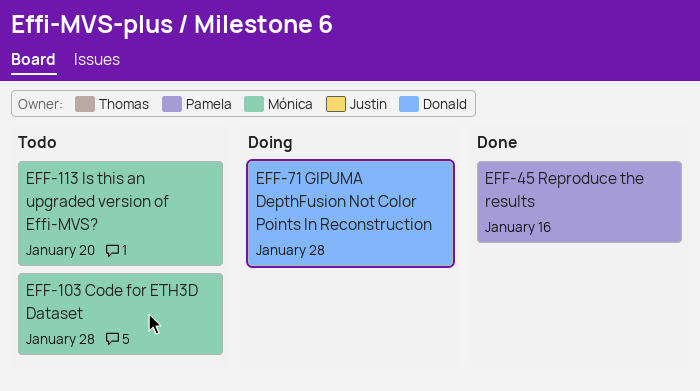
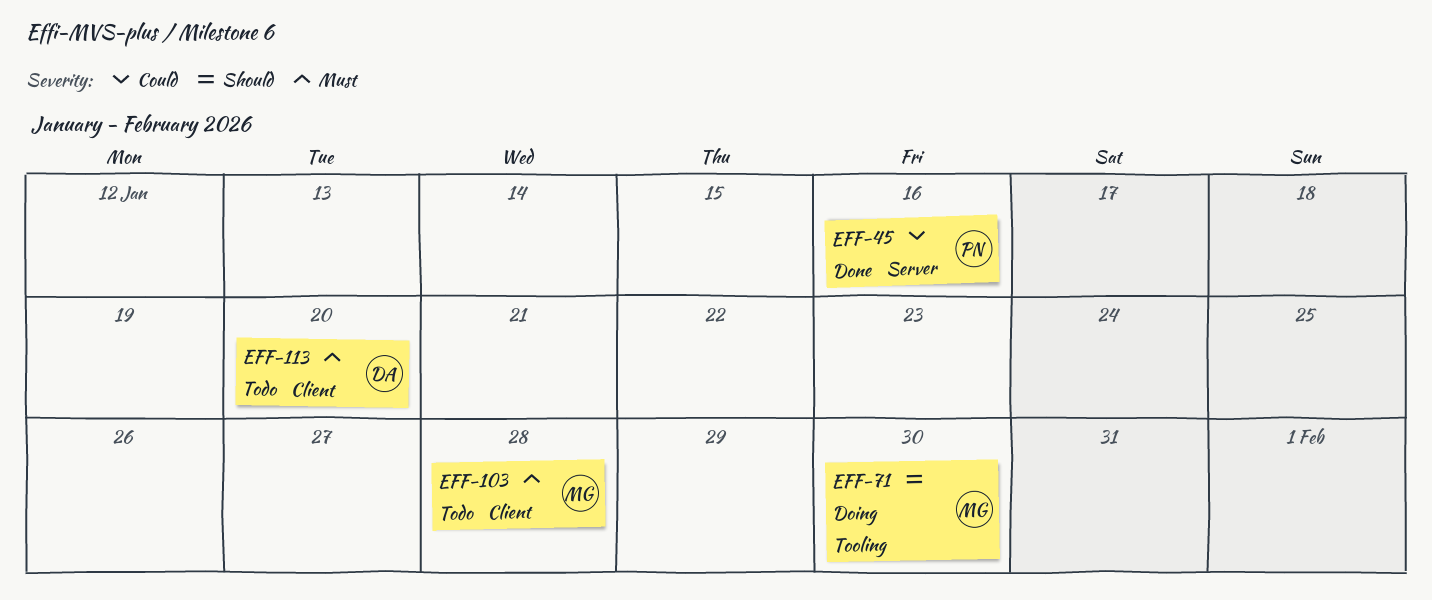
EFF-71, owner: Donald -> Mónica
EFF-71, due: Jan 28 -> Jan 30
EFF-113, owner: Mónica -> Donald

